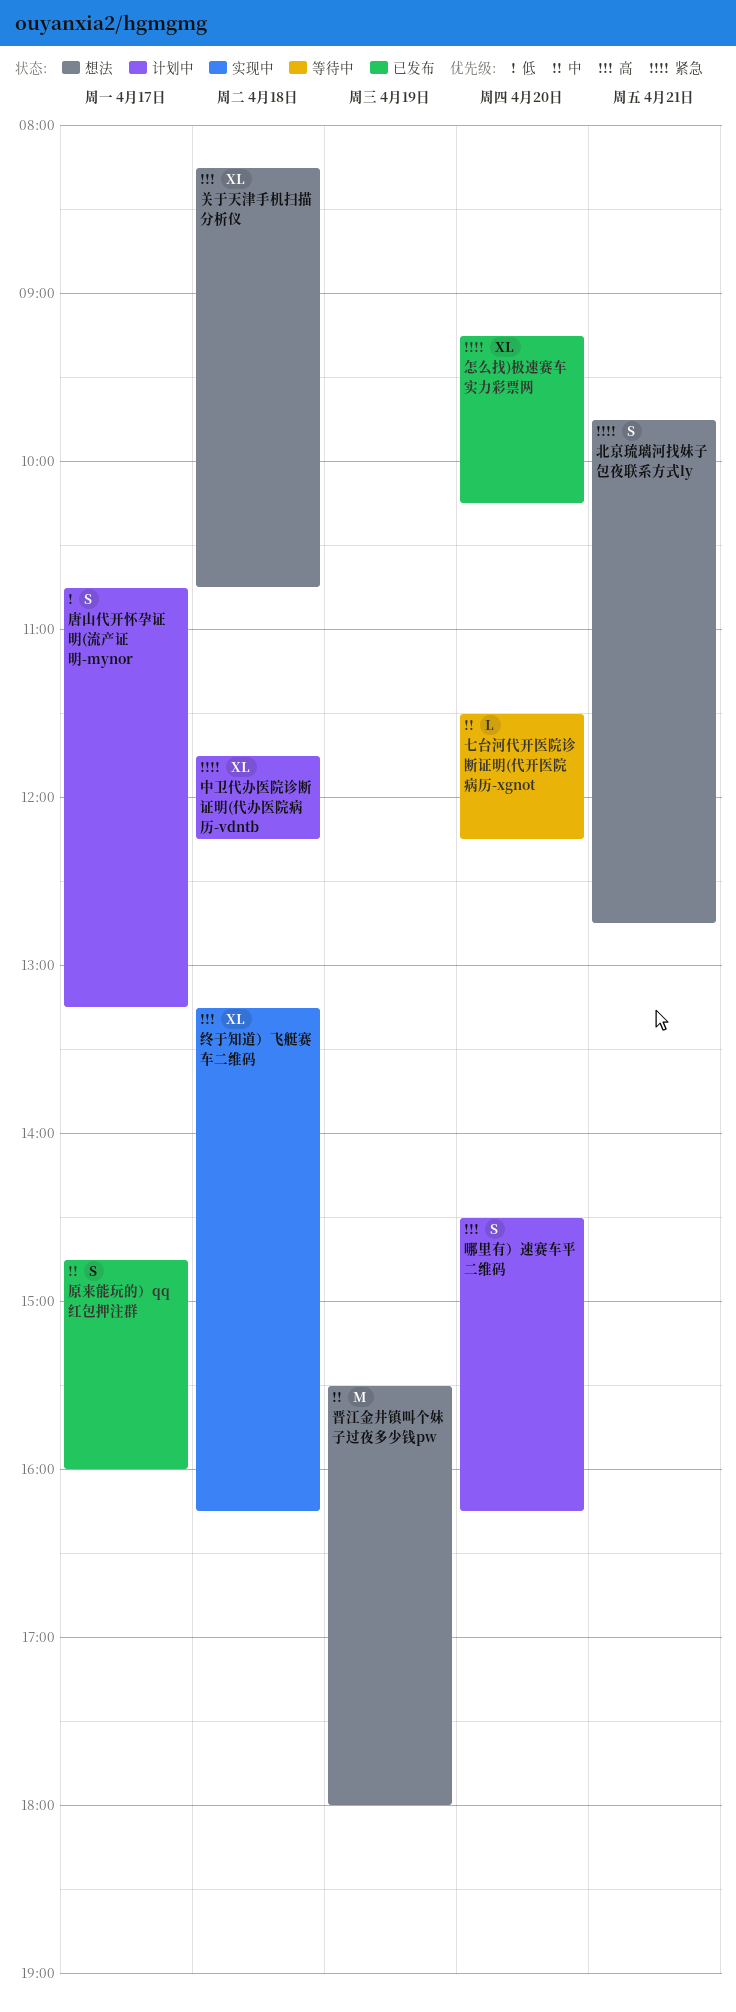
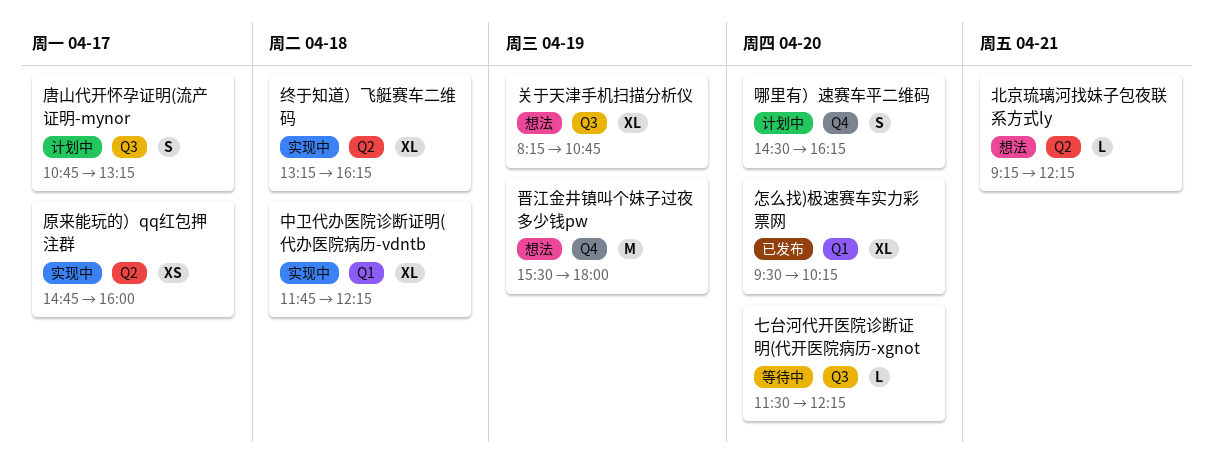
中卫代办医院诊断证明(代办医院病历-vdntb, status: 计划中 -> 实现中
关于天津手机扫描分析仪, day: Apr 18 -> Apr 19
北京琉璃河找妹子包夜联系方式ly, estimate: S -> L
北京琉璃河找妹子包夜联系方式ly, begins: 09:45 -> 09:15
北京琉璃河找妹子包夜联系方式ly, ends: 12:45 -> 12:15
原来能玩的）qq红包押注群, status: 已发布 -> 实现中
原来能玩的）qq红包押注群, estimate: S -> XS
怎么找)极速赛车实力彩票网, begins: 09:15 -> 09:30

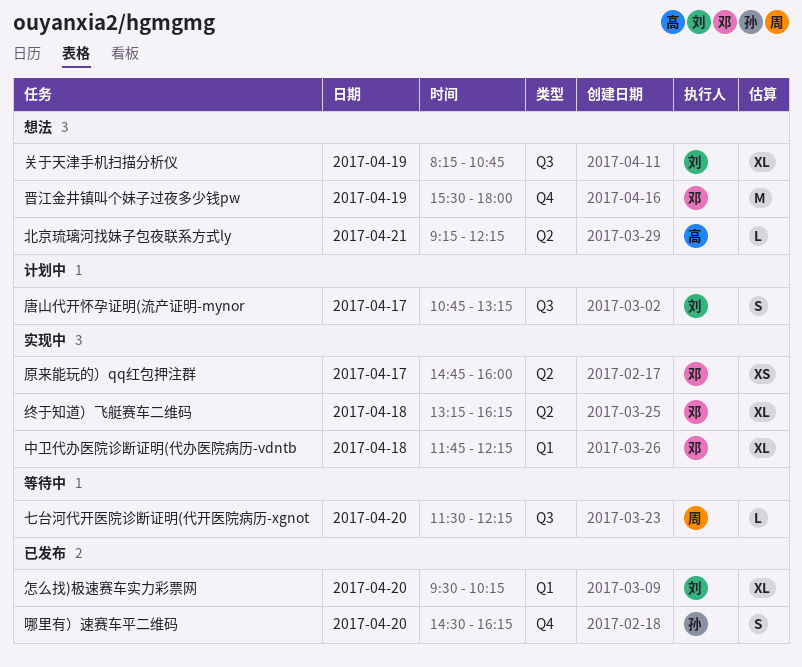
哪里有）速赛车平二维码, status: 计划中 -> 已发布

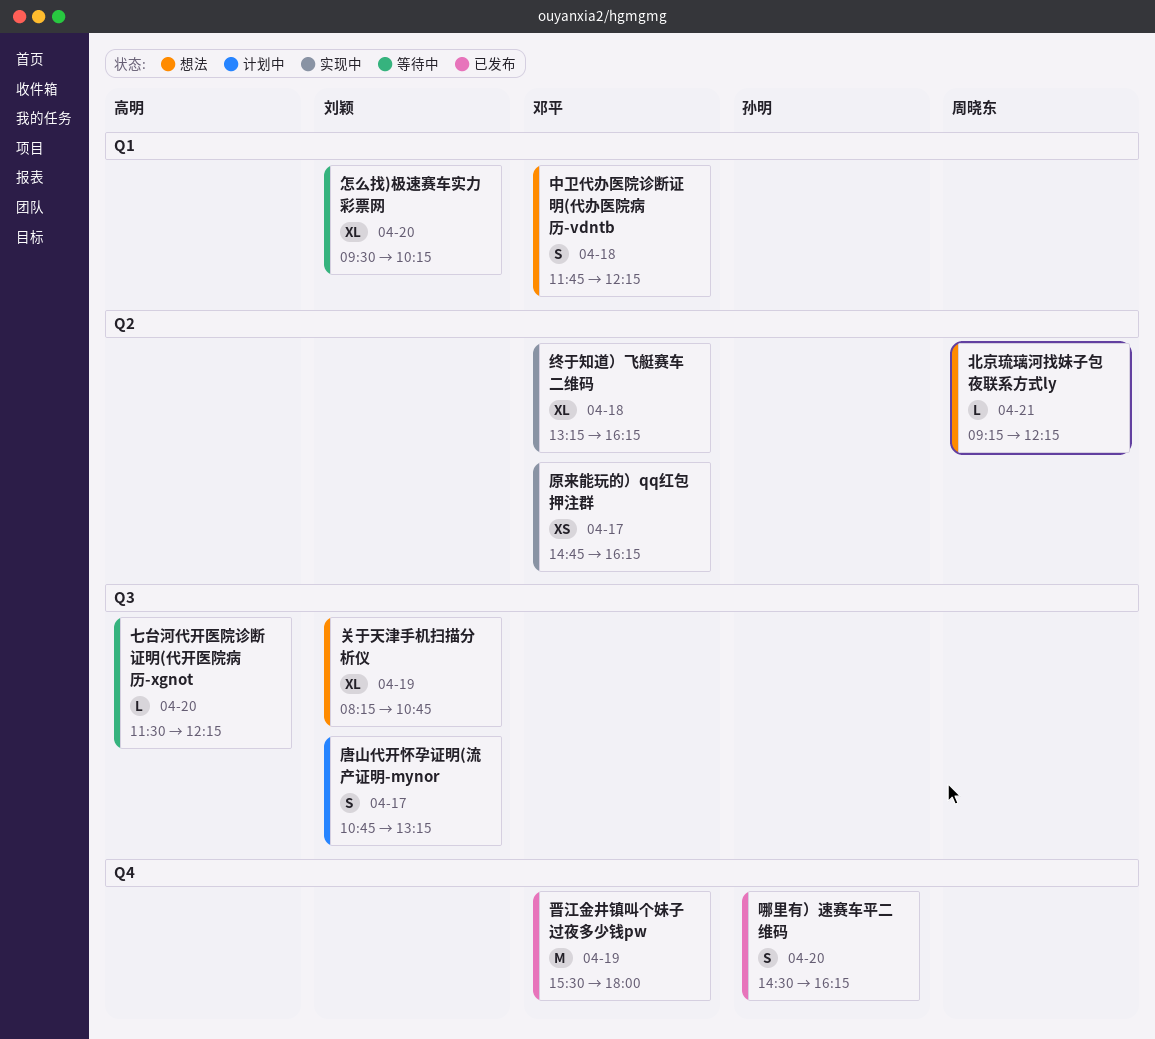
七台河代开医院诊断证明(代开医院病历-xgnot, owner: 周晓东 -> 高明
中卫代办医院诊断证明(代办医院病历-vdntb, status: 实现中 -> 想法
中卫代办医院诊断证明(代办医院病历-vdntb, estimate: XL -> S
北京琉璃河找妹子包夜联系方式ly, owner: 高明 -> 周晓东
原来能玩的）qq红包押注群, ends: 16:00 -> 16:15
怎么找)极速赛车实力彩票网, status: 已发布 -> 等待中
晋江金井镇叫个妹子过夜多少钱pw, status: 想法 -> 已发布

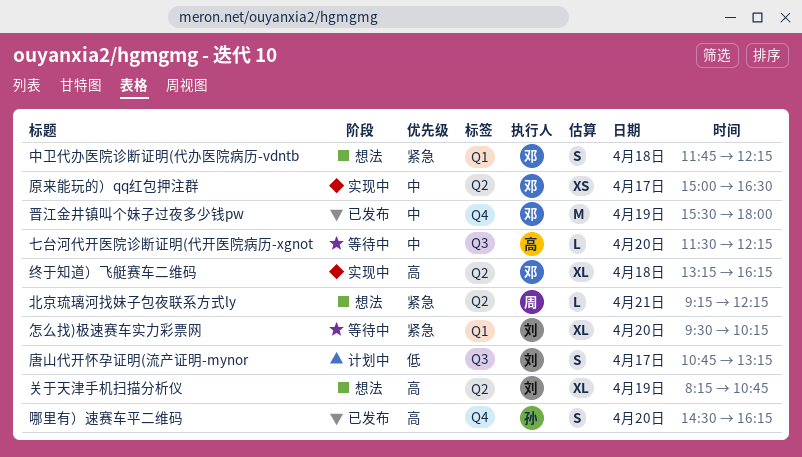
关于天津手机扫描分析仪, label: Q3 -> Q2
原来能玩的）qq红包押注群, begins: 14:45 -> 15:00
原来能玩的）qq红包押注群, ends: 16:15 -> 16:30

